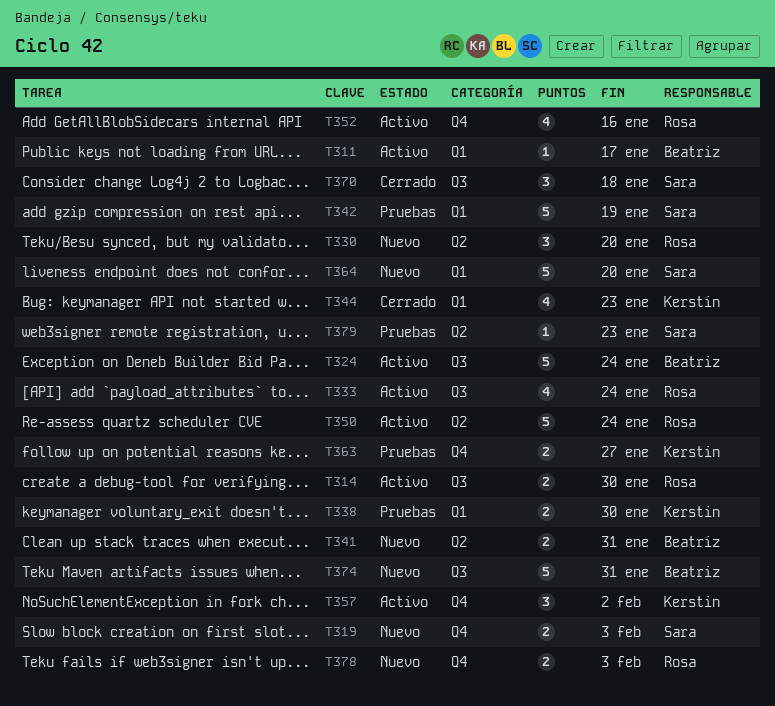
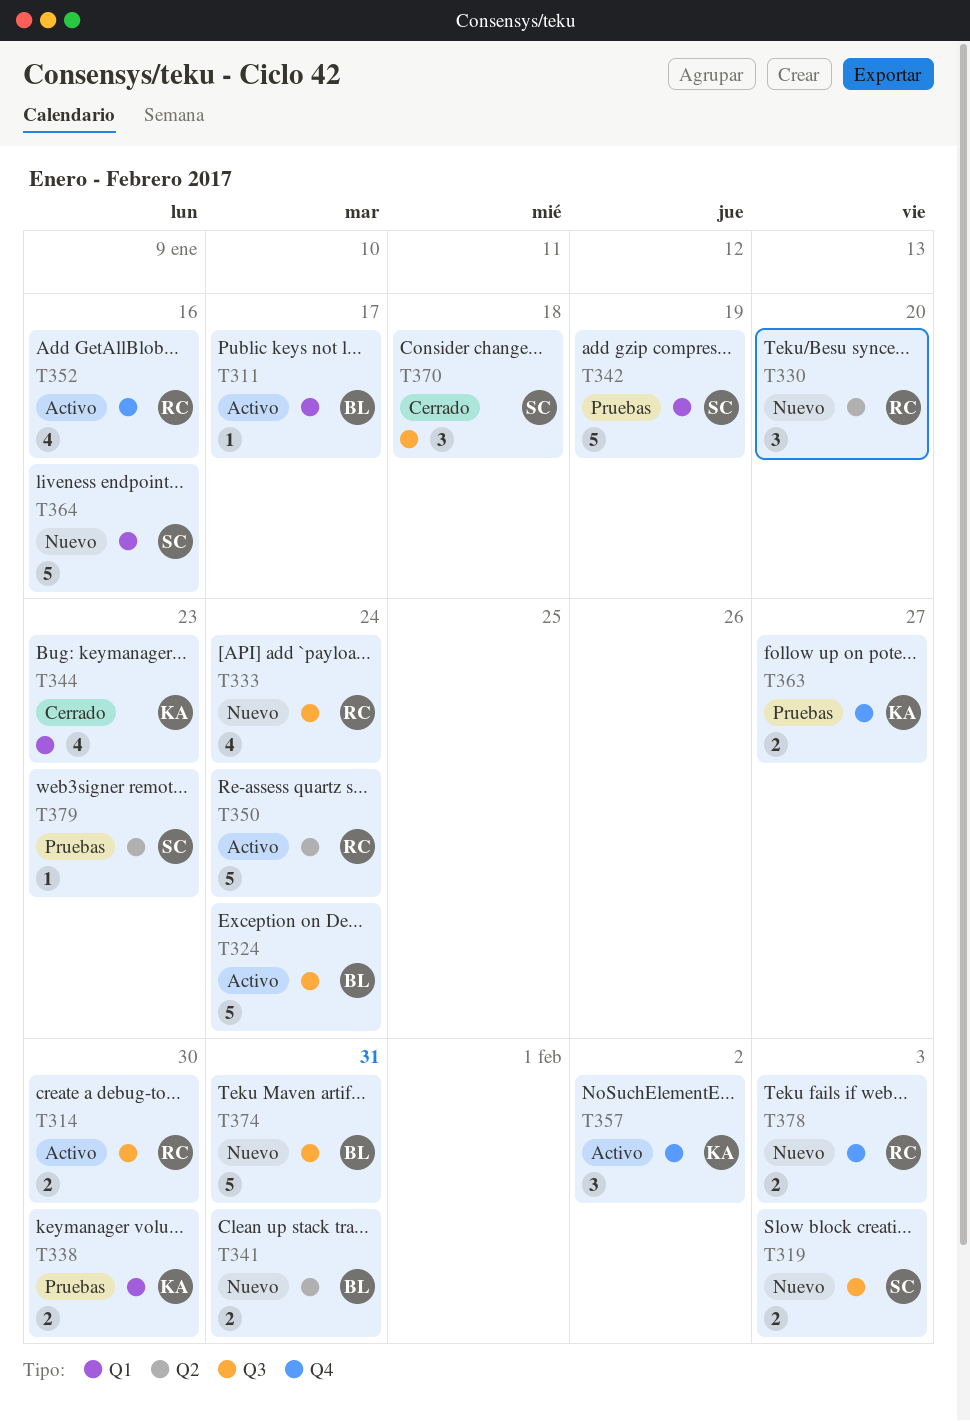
T319, label: Q4 -> Q3
T333, status: Activo -> Nuevo
T364, due: Jan 20 -> Jan 16

